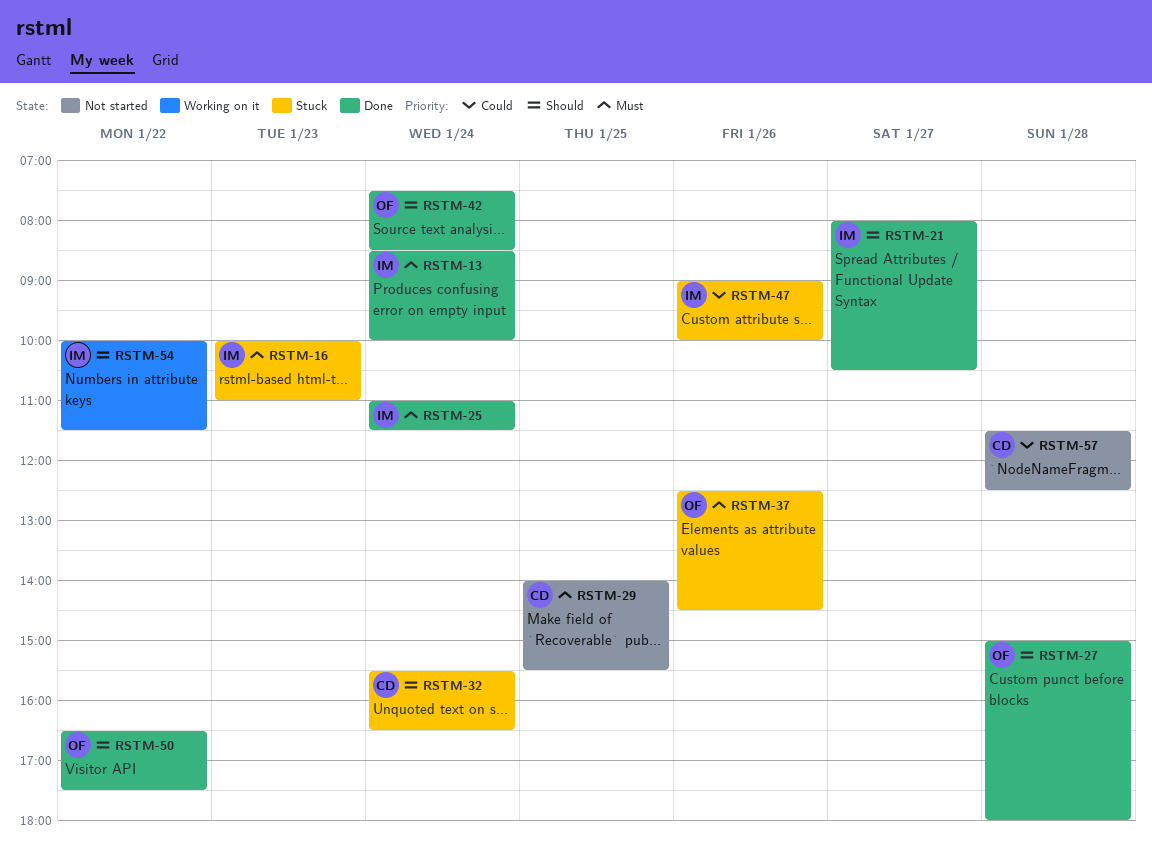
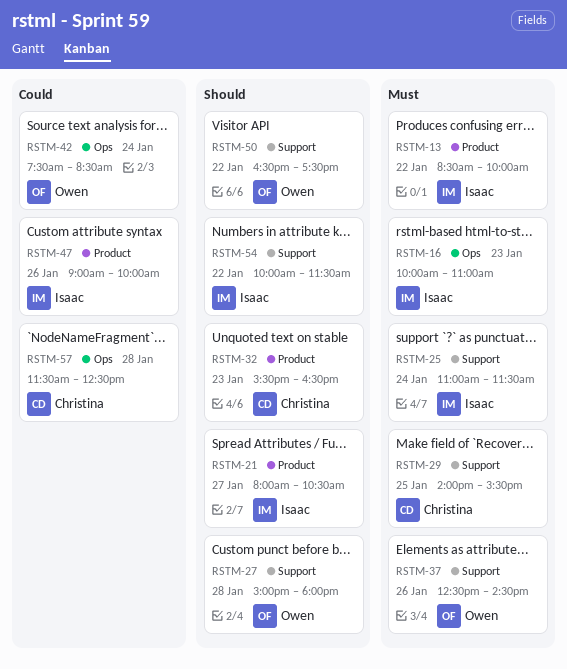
RSTM-13, day: Jan 24 -> Jan 22
RSTM-32, day: Jan 24 -> Jan 23
RSTM-42, priority: Should -> Could

